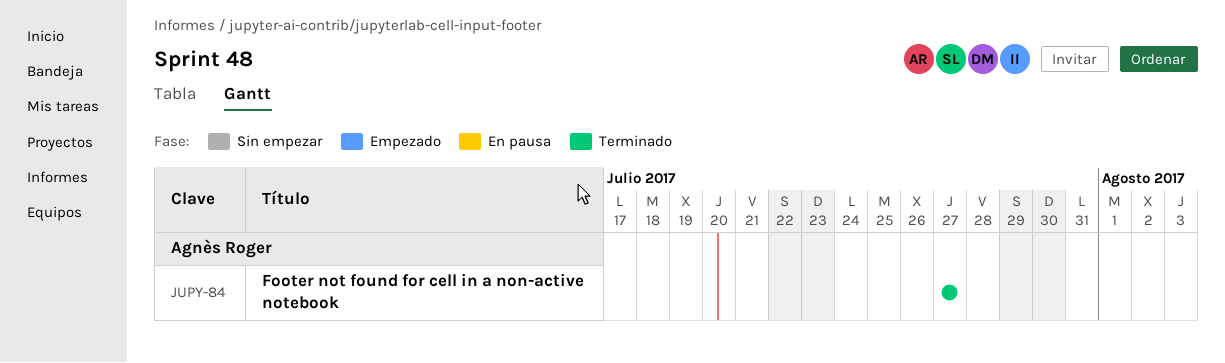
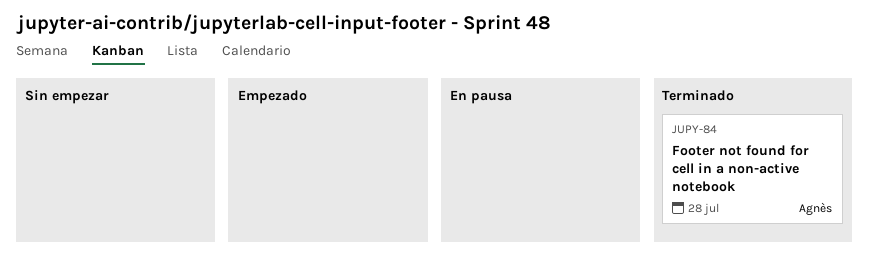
JUPY-84, due: Jul 27 -> Jul 28

